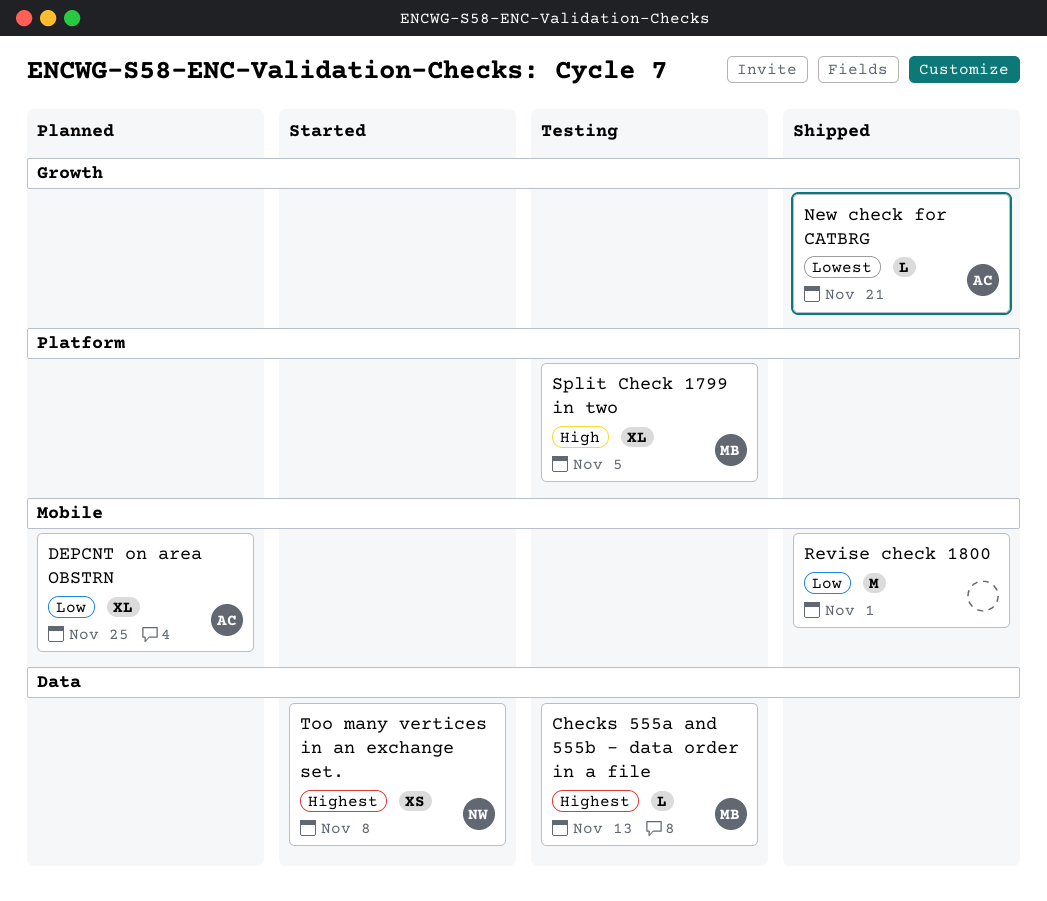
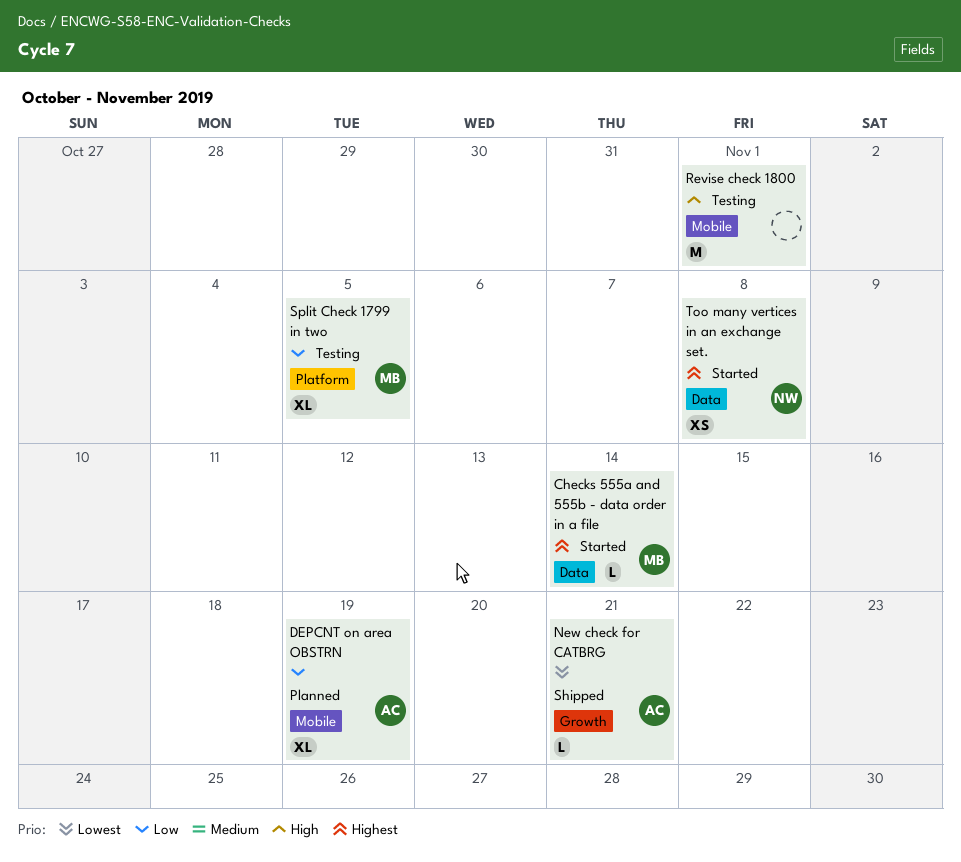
Checks 555a and 555b - data order in a file, status: Testing -> Started
Checks 555a and 555b - data order in a file, due: Nov 13 -> Nov 14
DEPCNT on area OBSTRN, due: Nov 25 -> Nov 19
Revise check 1800, status: Shipped -> Testing
Revise check 1800, priority: Low -> High
Split Check 1799 in two, priority: High -> Low

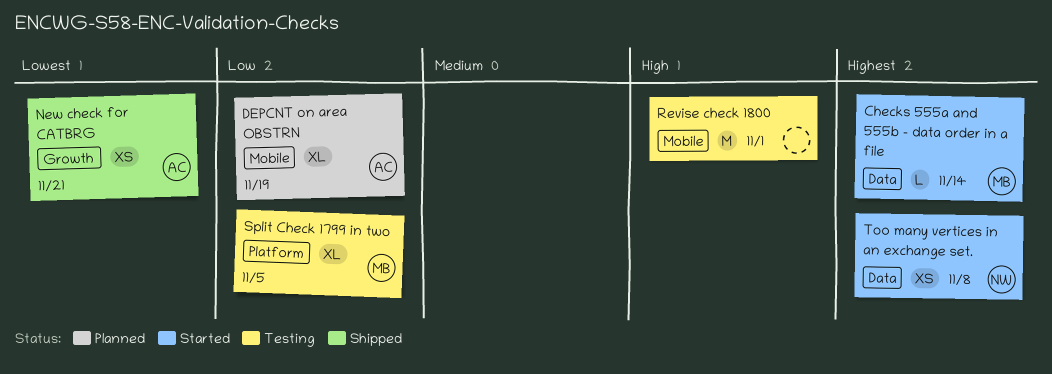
New check for CATBRG, estimate: L -> XS

